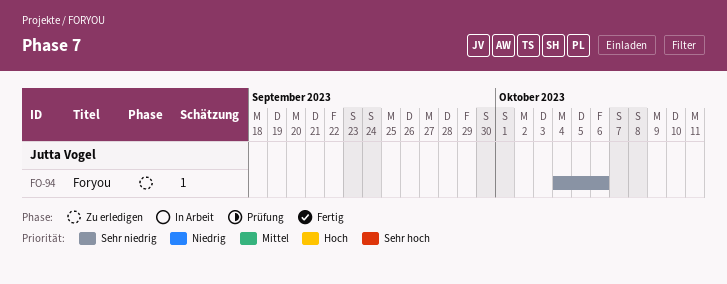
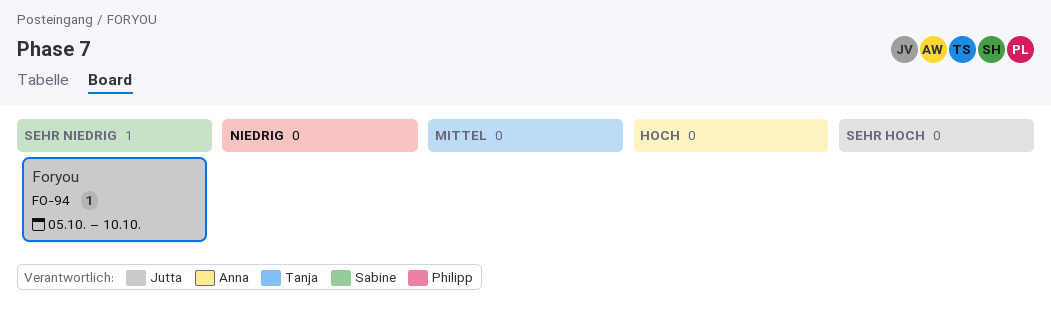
FO-94, start: Oct 4 -> Oct 5
FO-94, due: Oct 6 -> Oct 10

